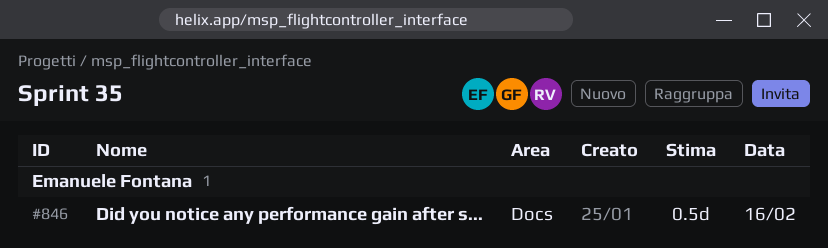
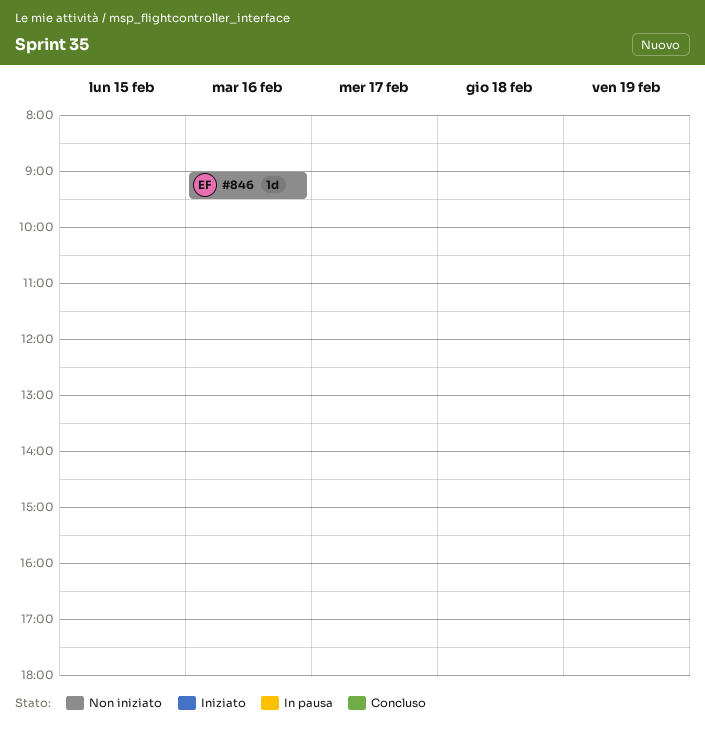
#846, estimate: 0.5d -> 1d

